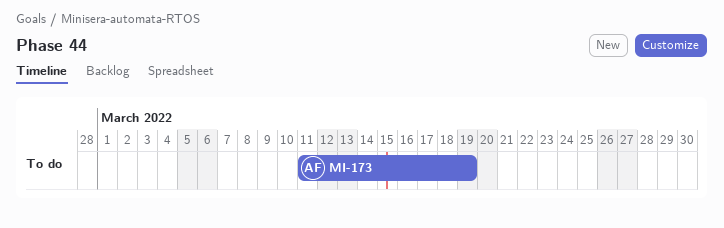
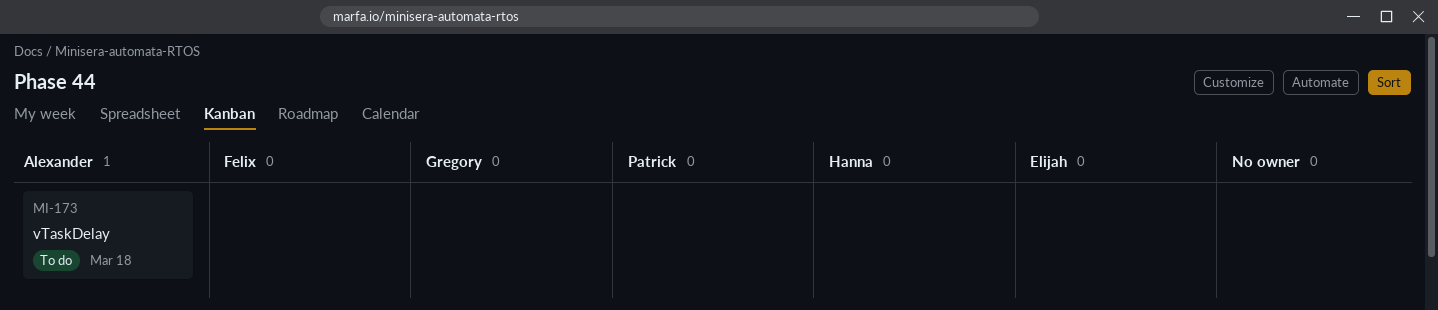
MI-173, due: Mar 19 -> Mar 18

